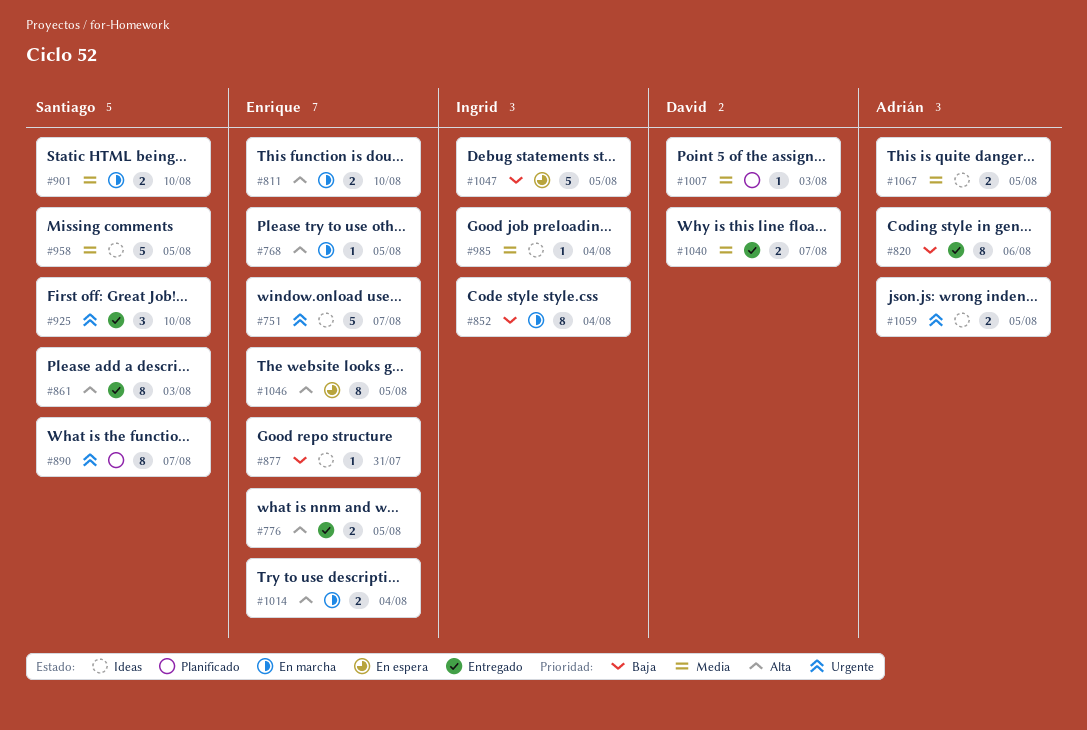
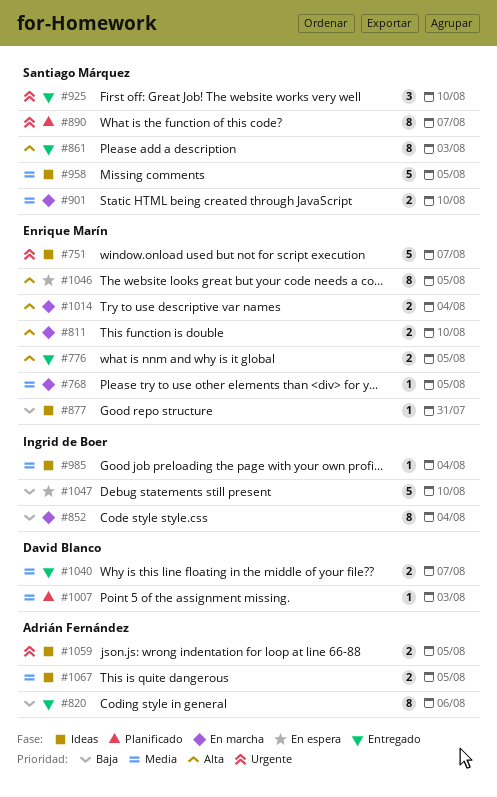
#768, priority: Alta -> Media
#1047, due: Aug 5 -> Aug 10

